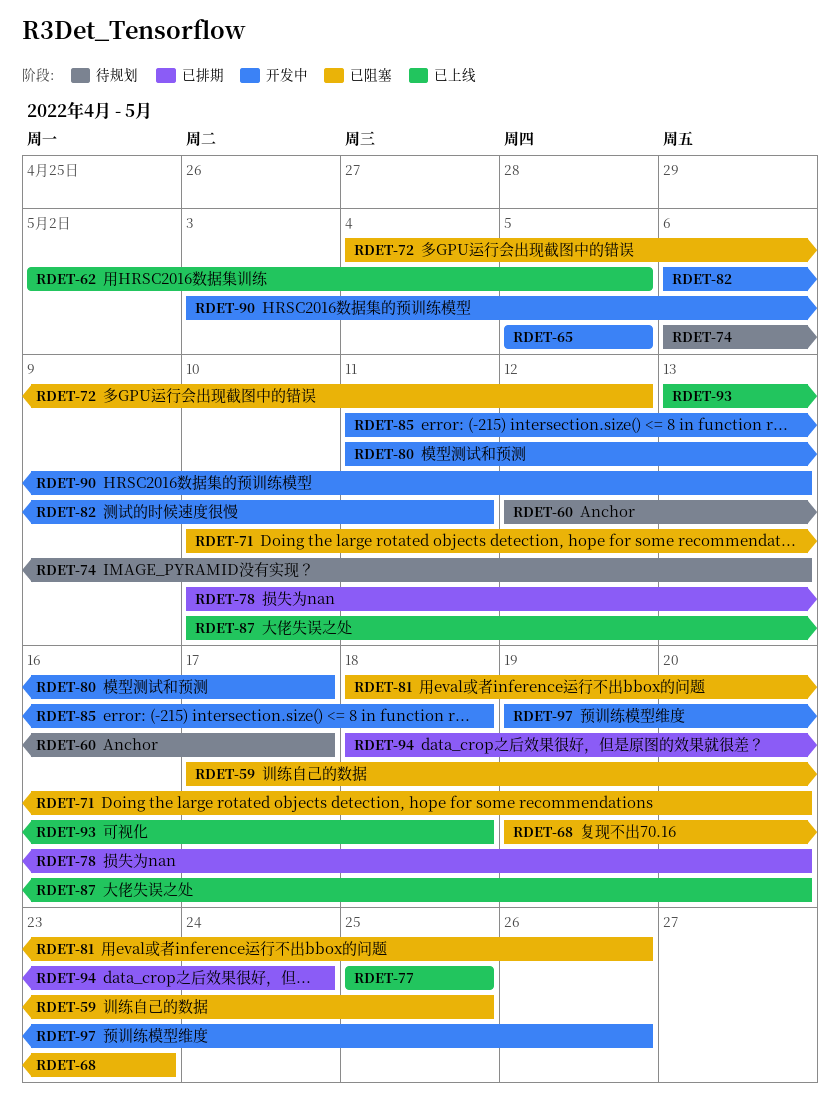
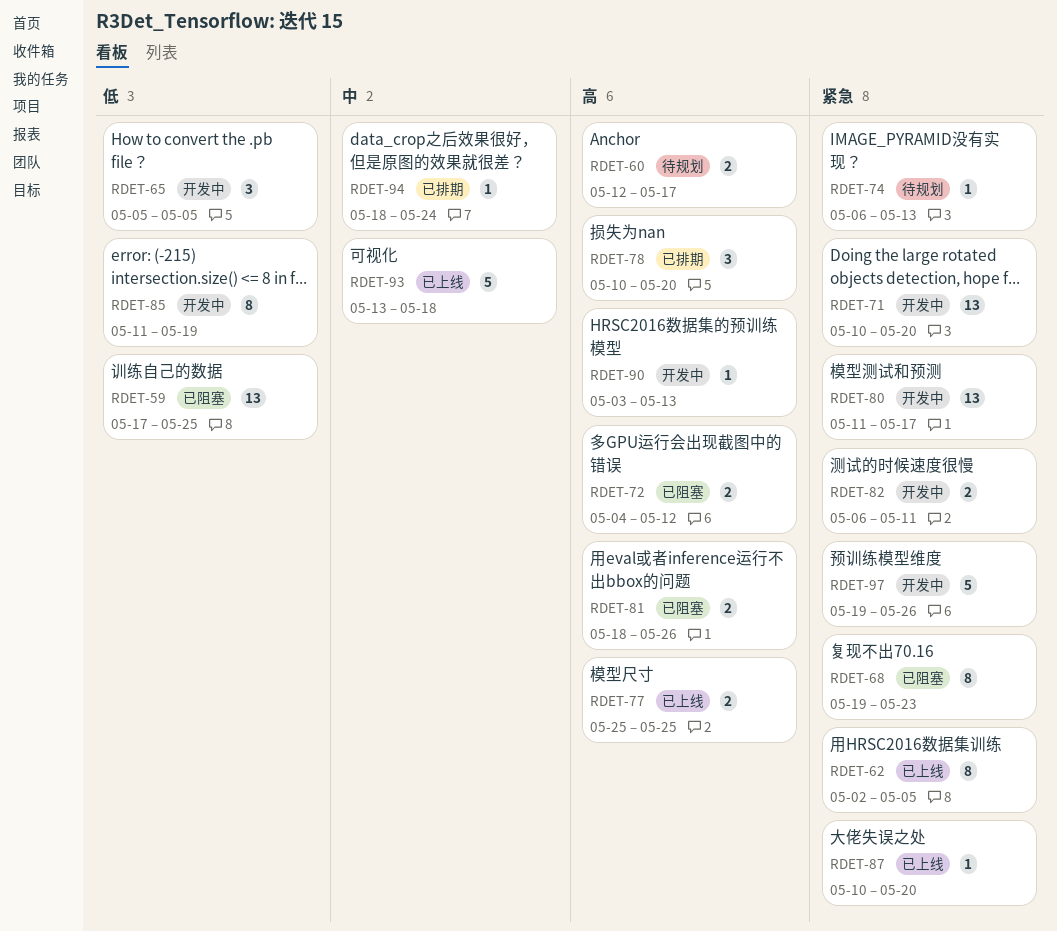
RDET-71, status: 已阻塞 -> 开发中
RDET-85, due: May 18 -> May 19

